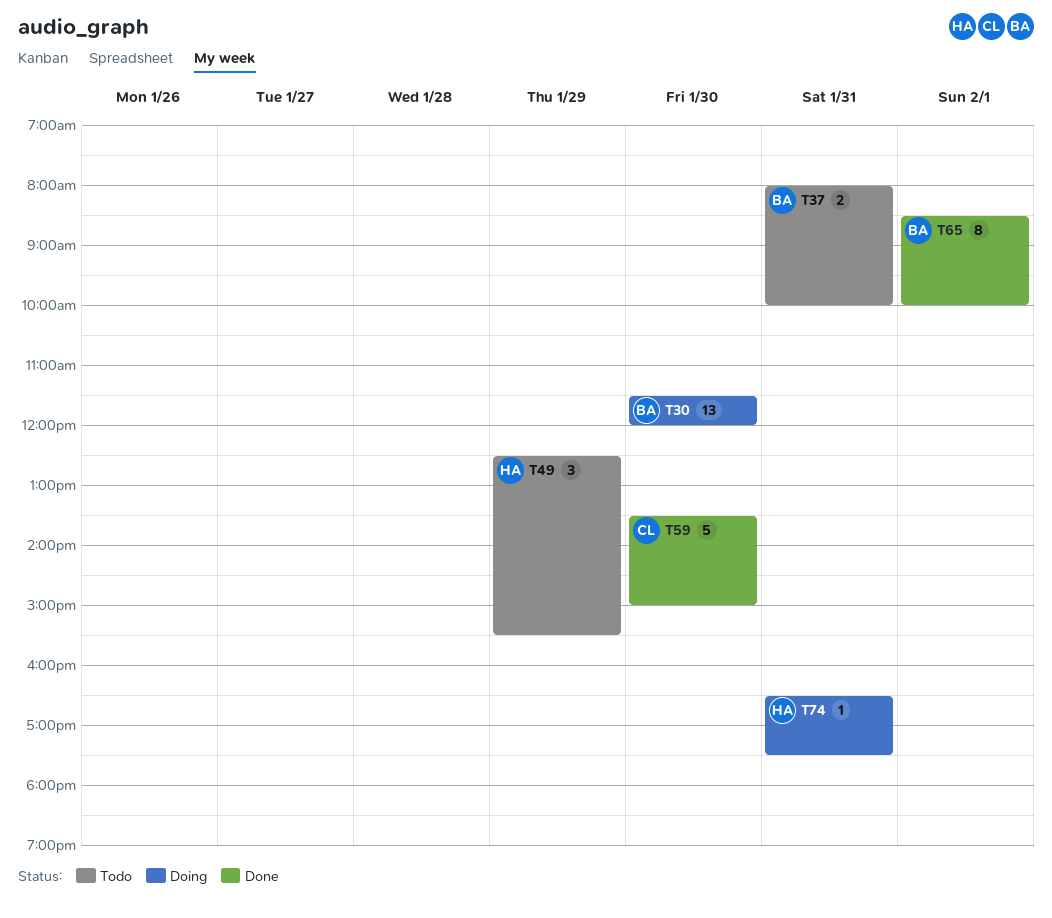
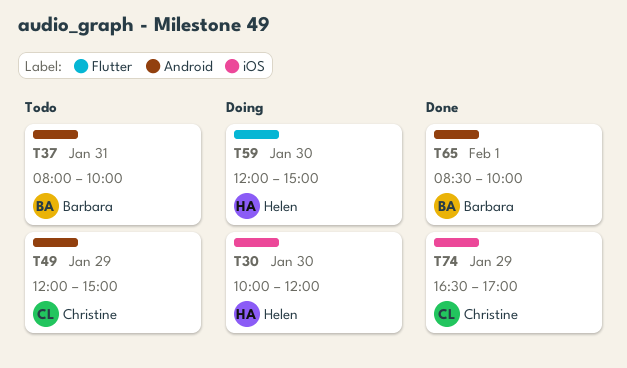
T30, owner: Barbara -> Helen
T30, begins: 11:30 -> 10:00
T49, owner: Helen -> Christine
T49, begins: 12:30 -> 12:00
T49, ends: 15:30 -> 15:00
T59, status: Done -> Doing
T59, owner: Christine -> Helen
T59, begins: 13:30 -> 12:00
T74, status: Doing -> Done
T74, owner: Helen -> Christine
T74, day: Jan 31 -> Jan 29
T74, ends: 17:30 -> 17:00

